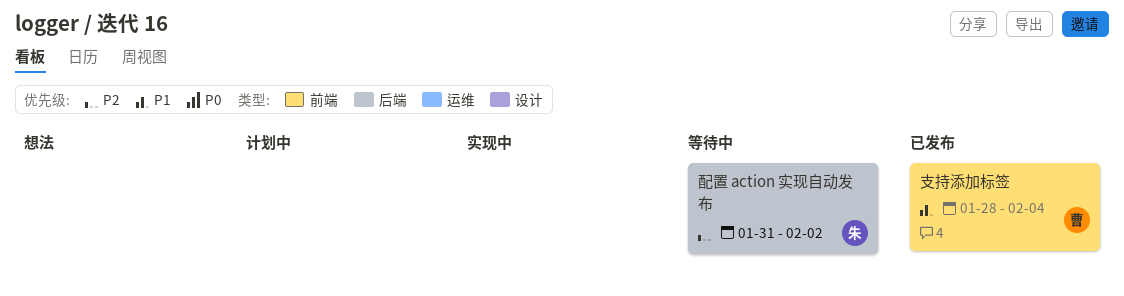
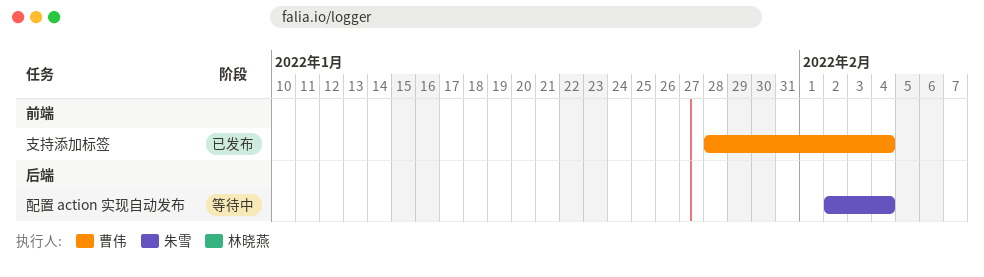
配置 action 实现自动发布, start: Jan 31 -> Feb 2
配置 action 实现自动发布, due: Feb 2 -> Feb 4

